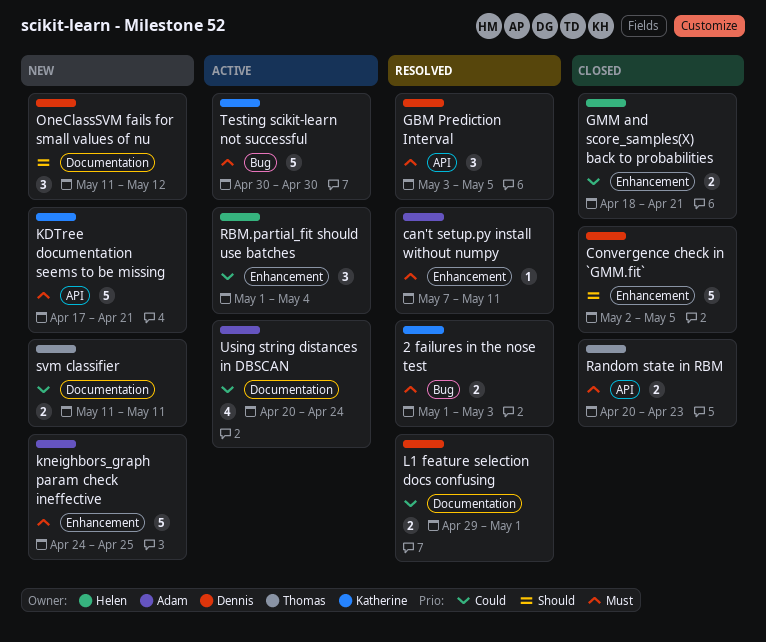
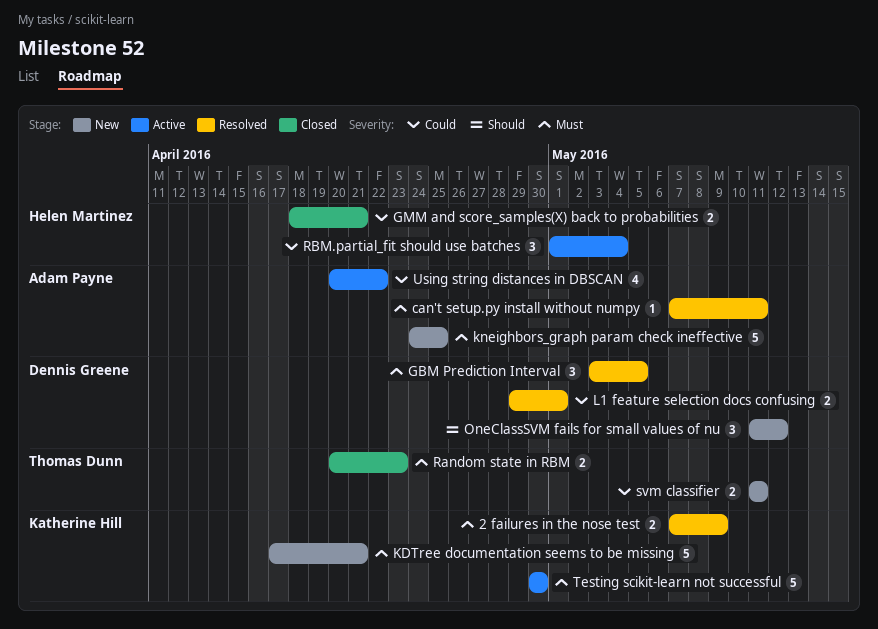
2 failures in the nose test, start: May 1 -> May 7
2 failures in the nose test, due: May 3 -> May 9
Convergence check in `GMM.fit`: present -> none
Using string distances in DBSCAN, due: Apr 24 -> Apr 22

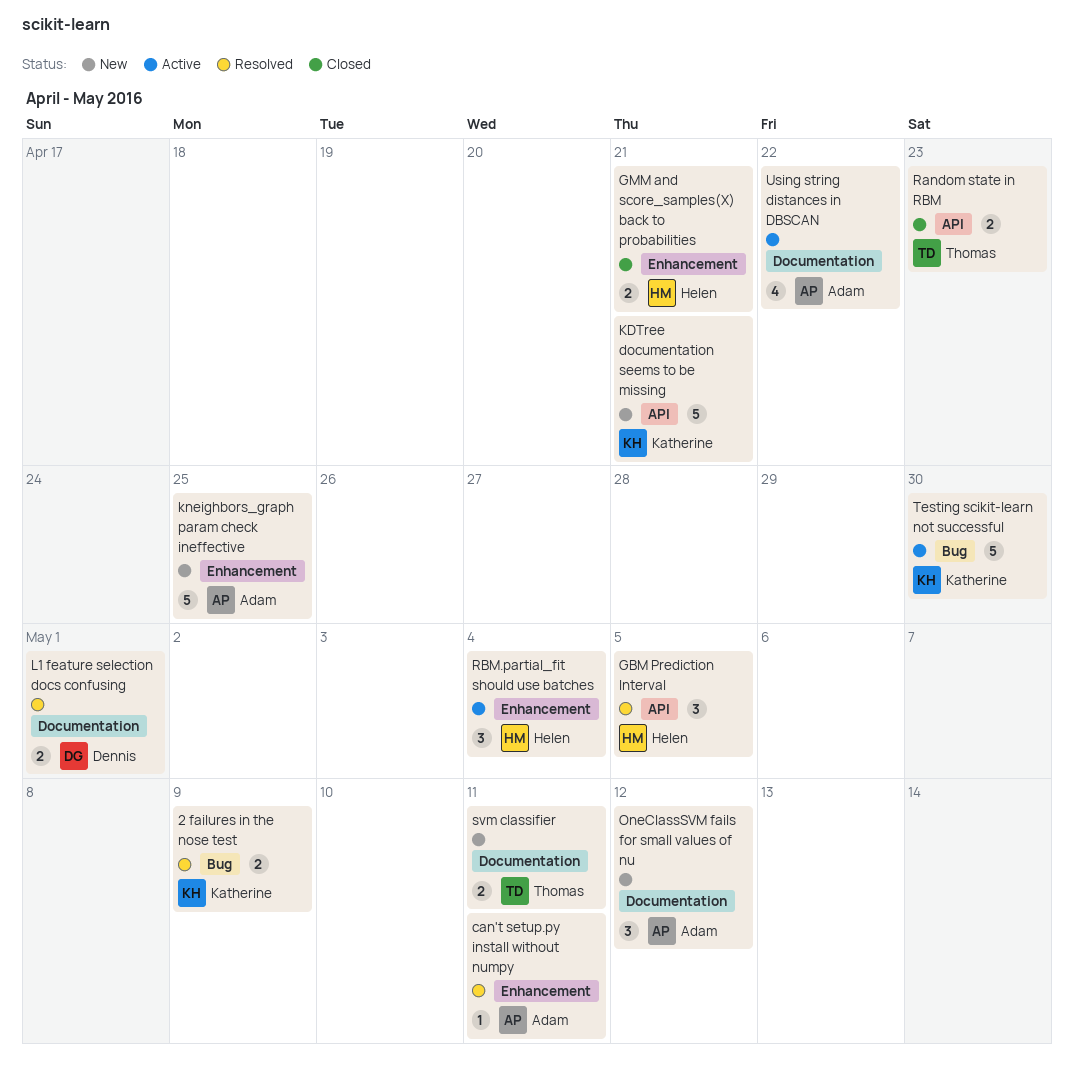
GBM Prediction Interval, owner: Dennis Greene -> Helen Martinez
OneClassSVM fails for small values of nu, owner: Dennis Greene -> Adam Payne

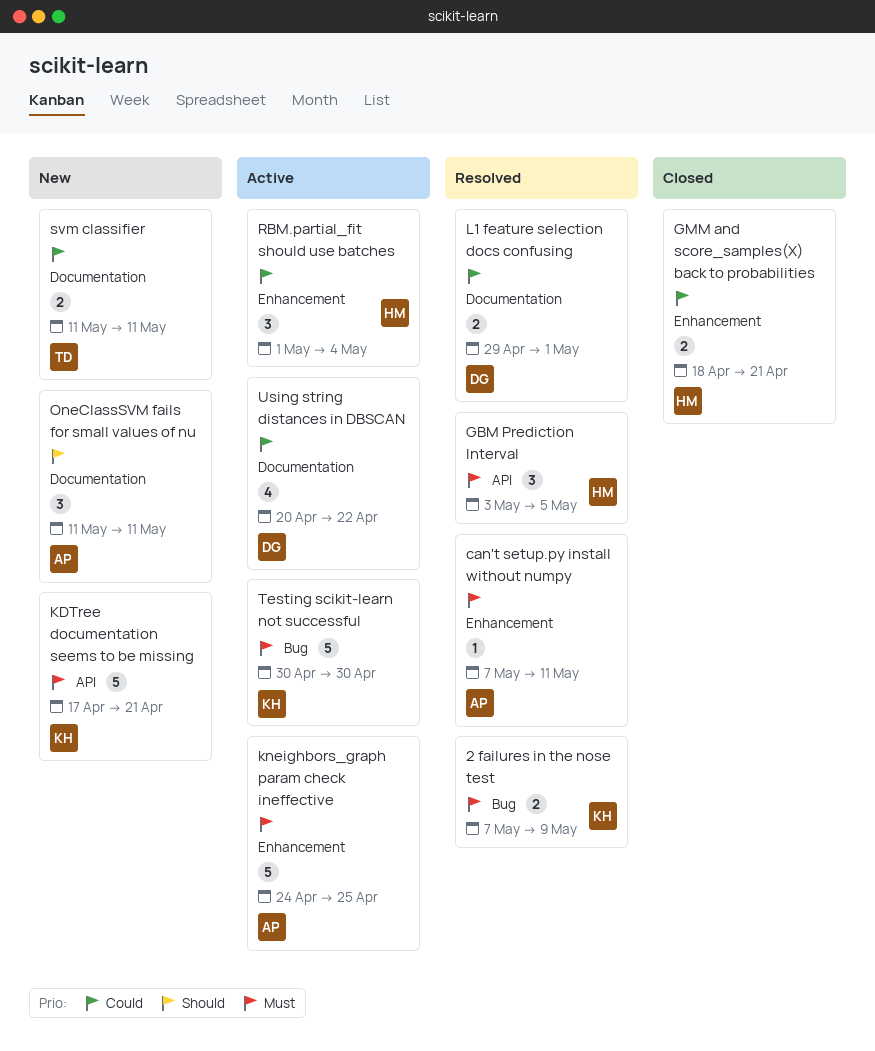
kneighbors_graph param check ineffective, status: New -> Active
OneClassSVM fails for small values of nu, due: May 12 -> May 11
Random state in RBM: present -> none
Using string distances in DBSCAN, owner: Adam -> Dennis

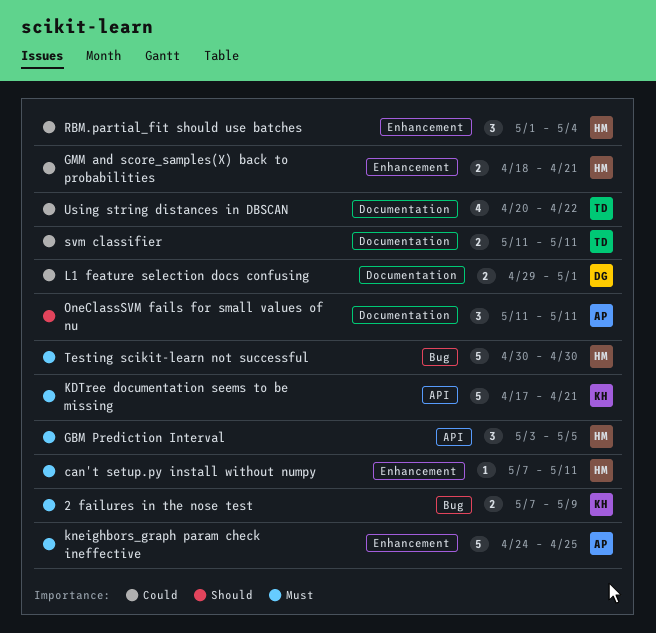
can't setup.py install without numpy, owner: AP -> HM
Testing scikit-learn not successful, owner: KH -> HM
Using string distances in DBSCAN, owner: DG -> TD

